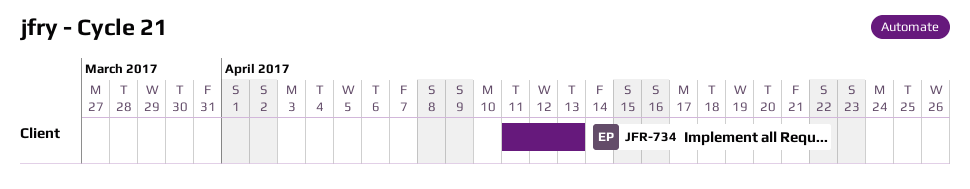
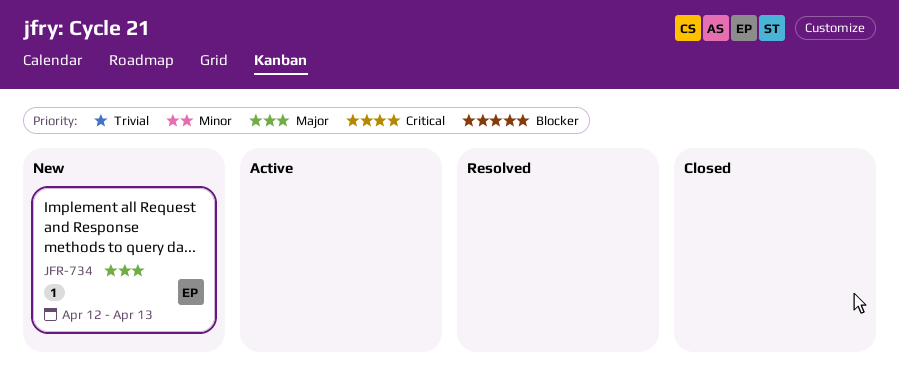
JFR-734, start: Apr 11 -> Apr 12

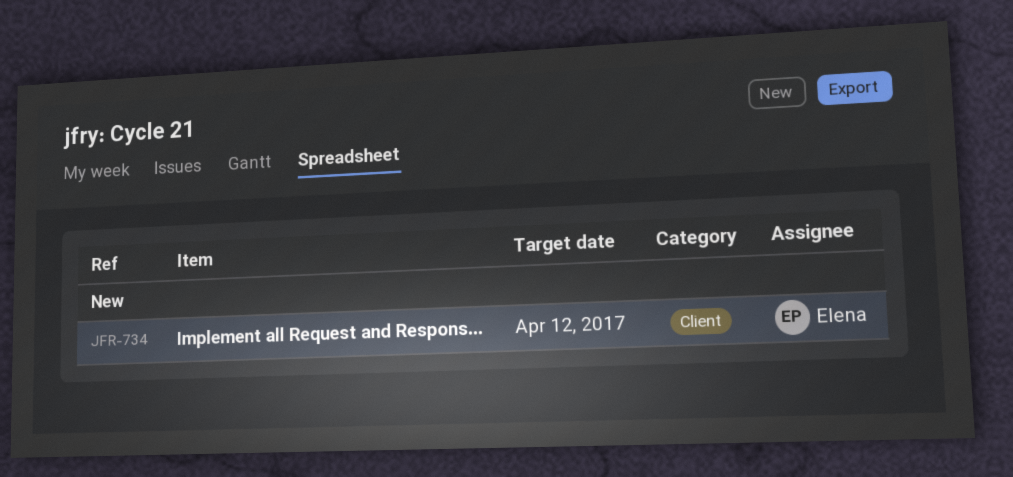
JFR-734, due: Apr 13 -> Apr 12

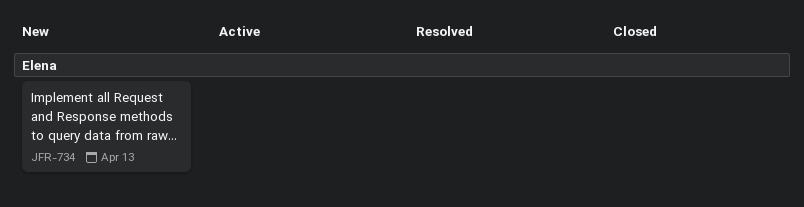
JFR-734, due: Apr 12 -> Apr 13

